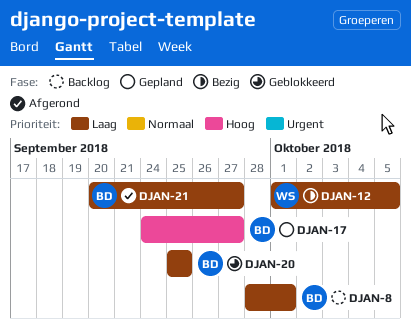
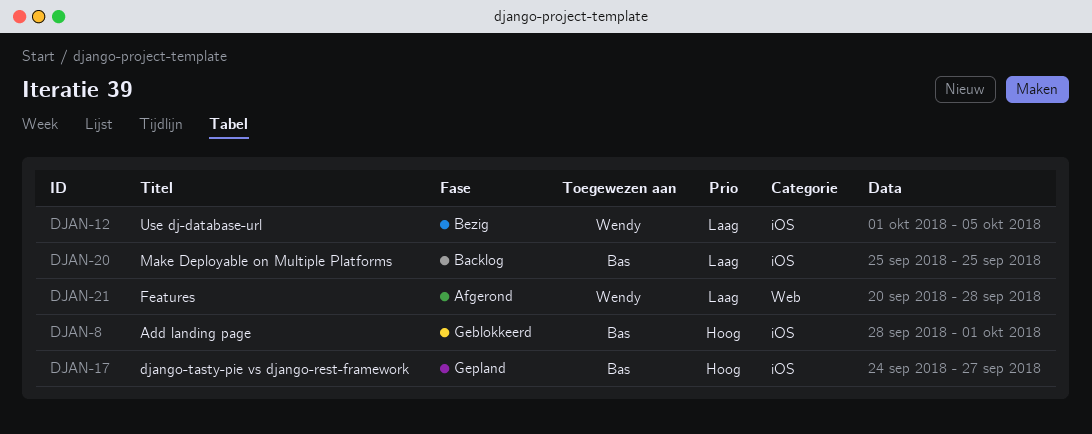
DJAN-8, status: Backlog -> Geblokkeerd
DJAN-8, priority: Laag -> Hoog
DJAN-20, status: Geblokkeerd -> Backlog
DJAN-21, owner: Bas -> Wendy
DJAN-21, due: Sep 27 -> Sep 28

